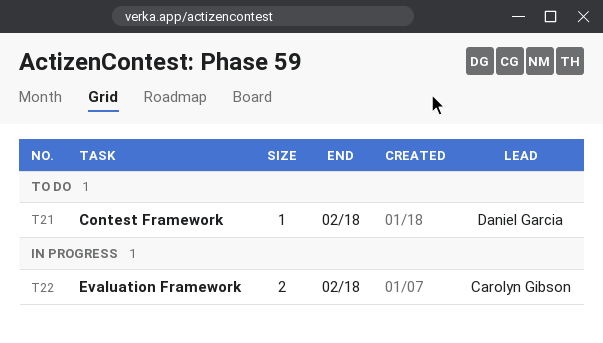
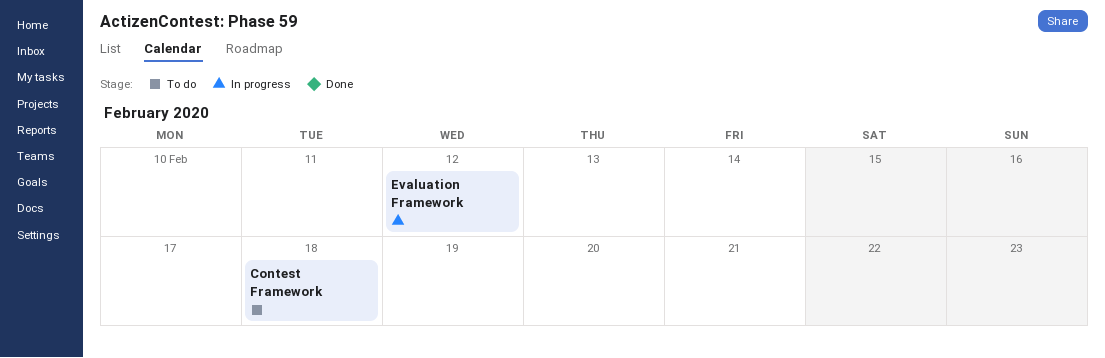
Evaluation Framework, due: Feb 18 -> Feb 12

